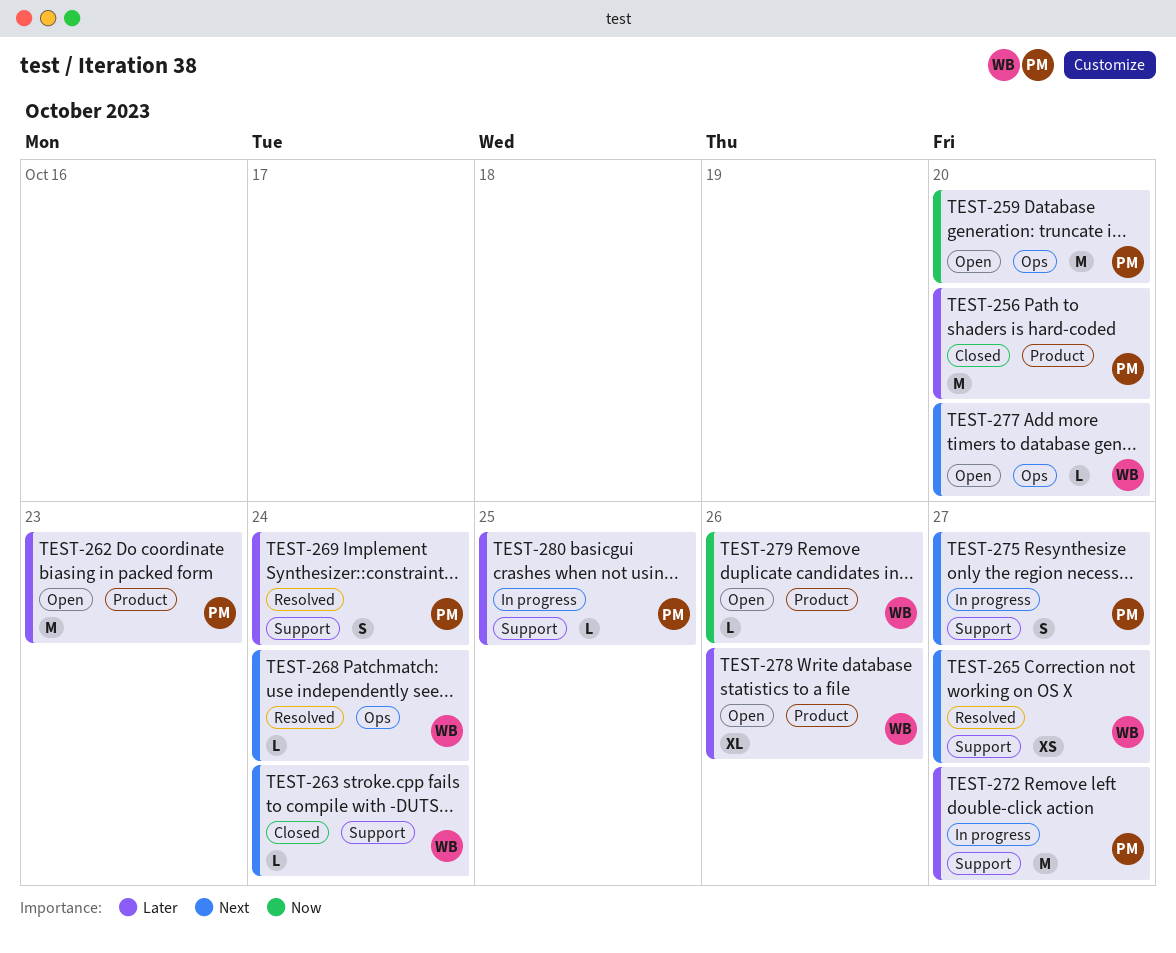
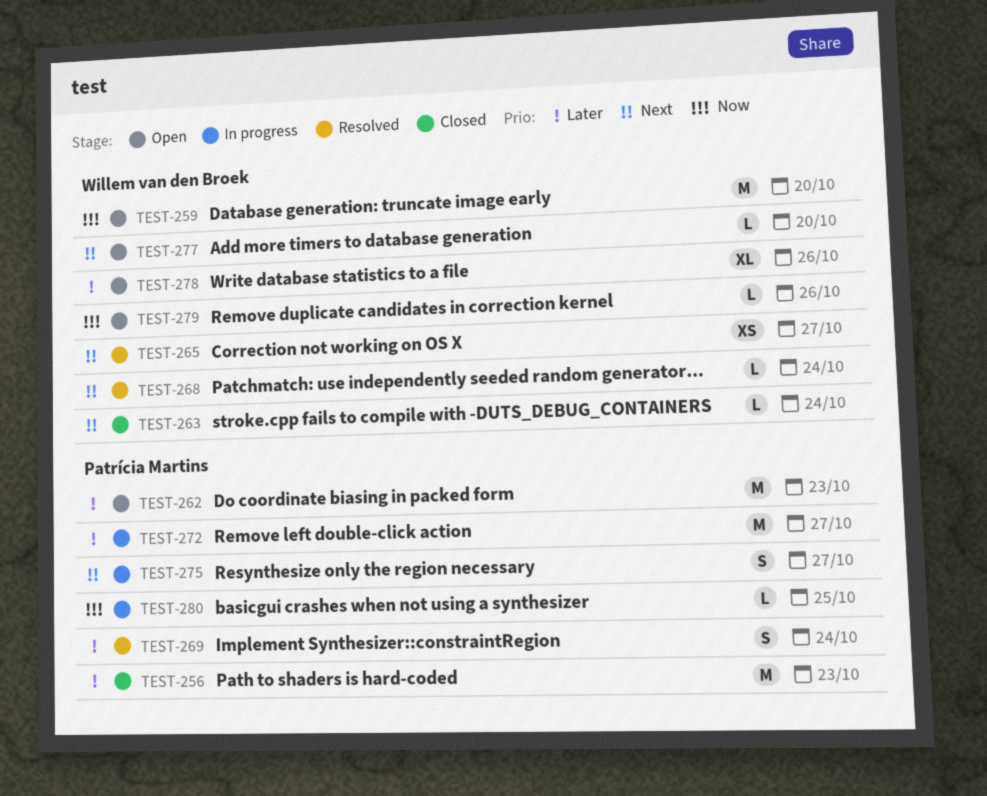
TEST-256, due: Oct 20 -> Oct 23
TEST-259, owner: Patrícia Martins -> Willem van den Broek
TEST-280, priority: Later -> Now

